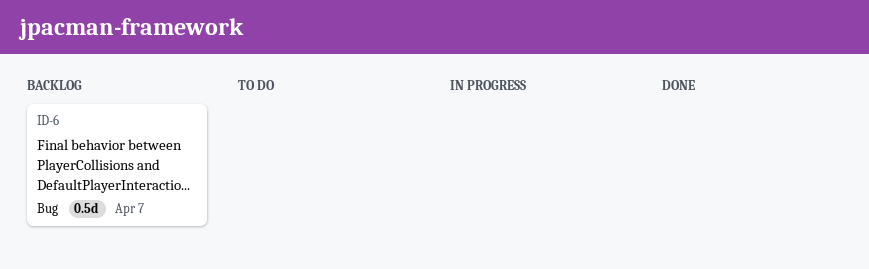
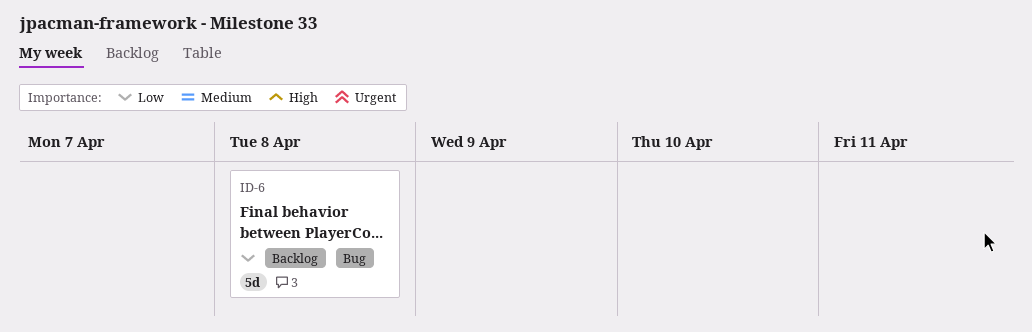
ID-6, estimate: 0.5d -> 5d
ID-6, due: Apr 7 -> Apr 8

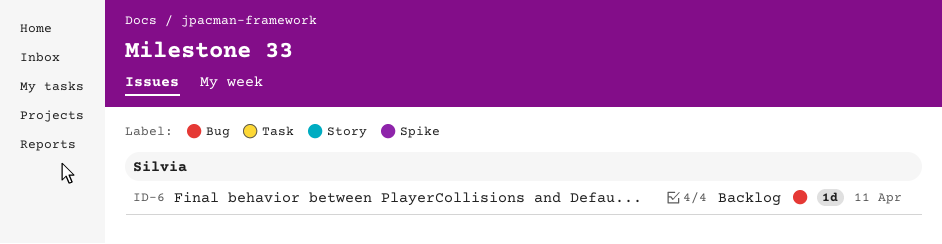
ID-6, estimate: 5d -> 1d
ID-6, due: Apr 8 -> Apr 11

